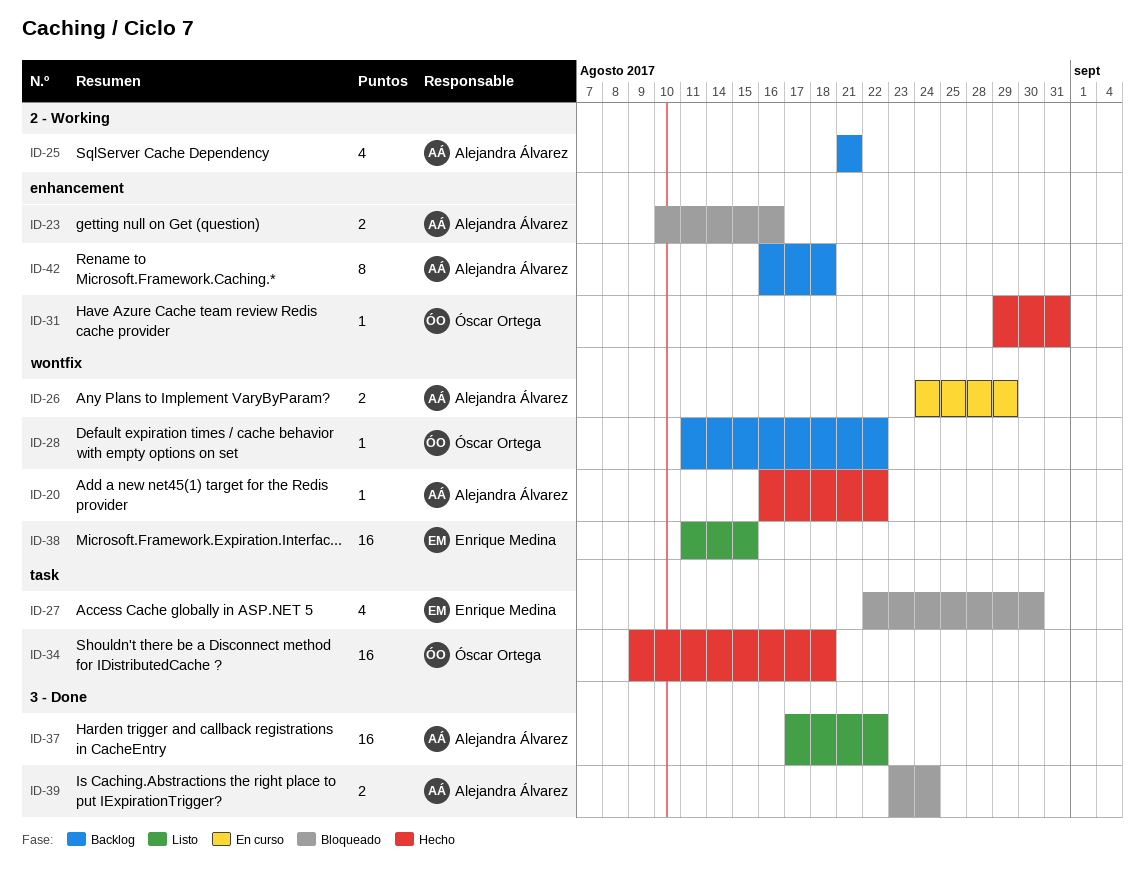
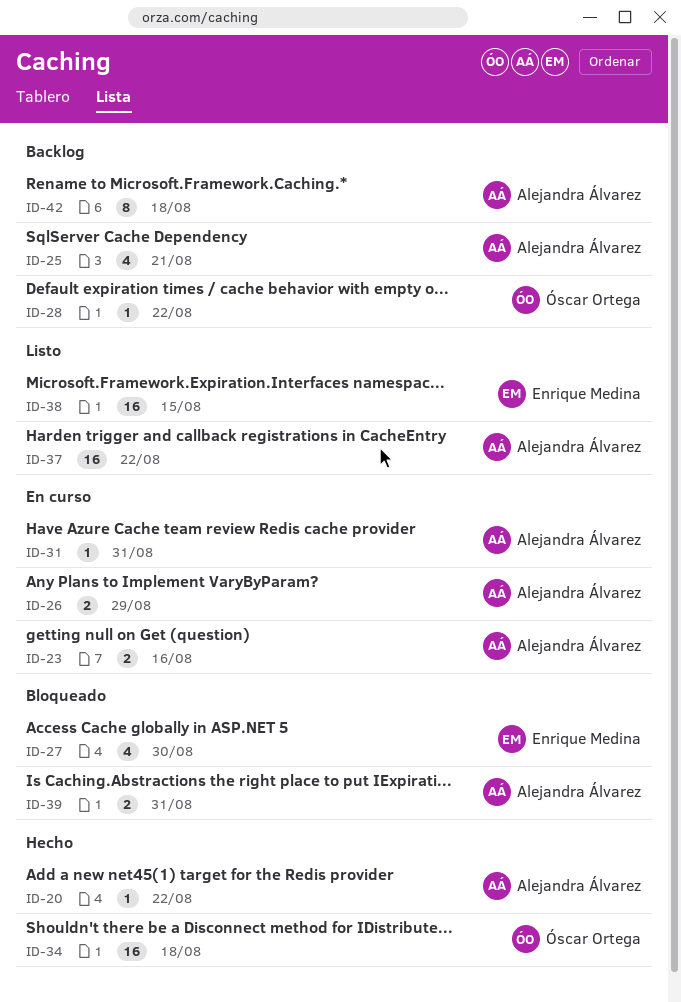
ID-23, status: Bloqueado -> En curso
ID-31, status: Hecho -> En curso
ID-31, owner: Óscar Ortega -> Alejandra Álvarez
ID-39, due: Aug 24 -> Aug 31

